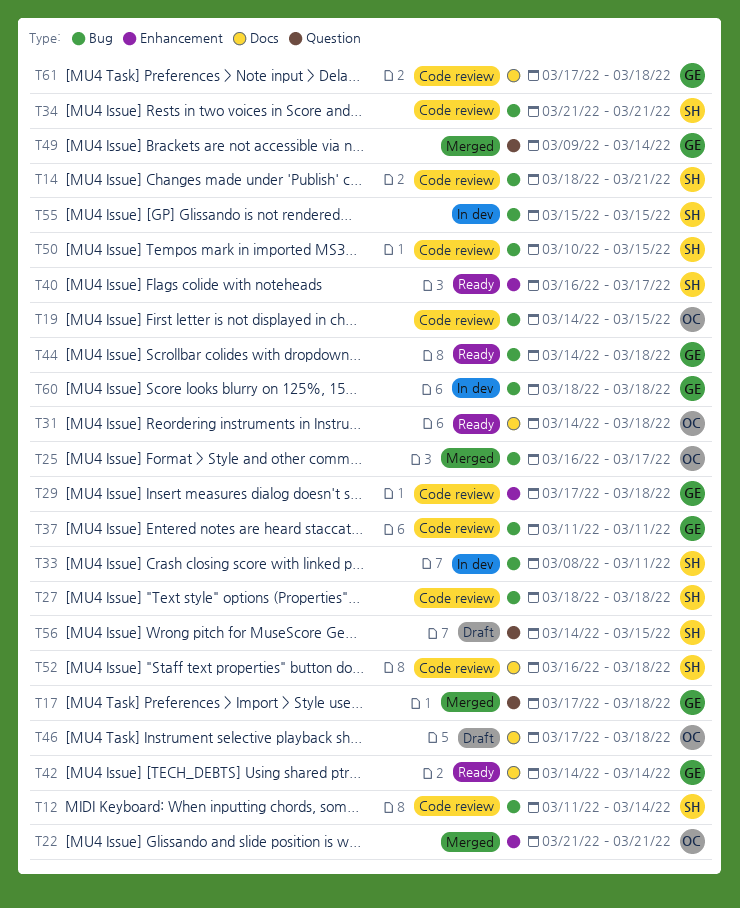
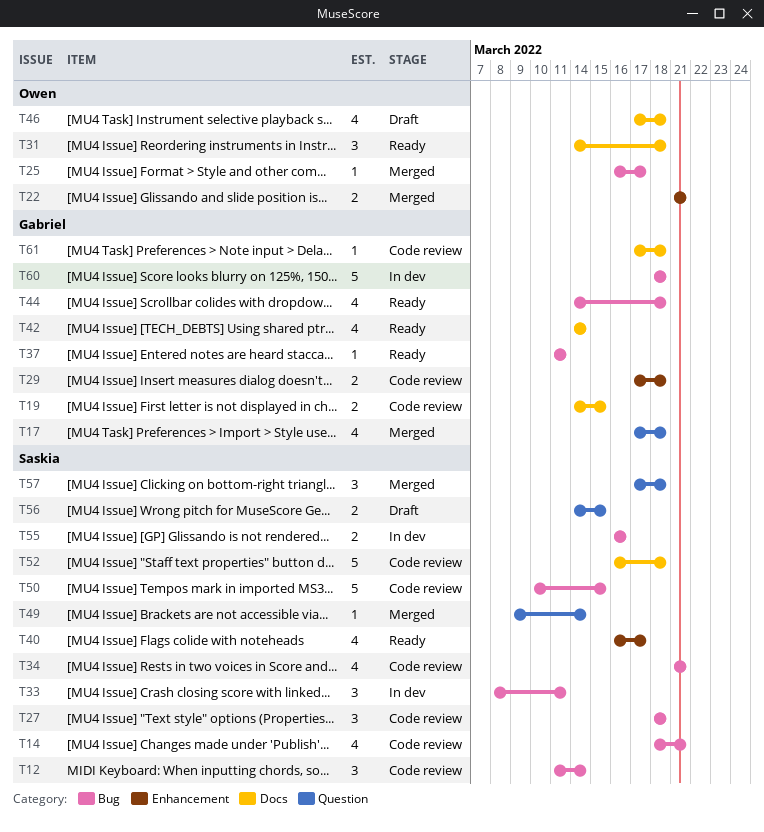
T19, owner: Owen -> Gabriel
T19, label: Bug -> Docs
T37, status: Code review -> Ready
T49, owner: Gabriel -> Saskia
T55, start: Mar 15 -> Mar 16
T55, due: Mar 15 -> Mar 16
T57: none -> present

